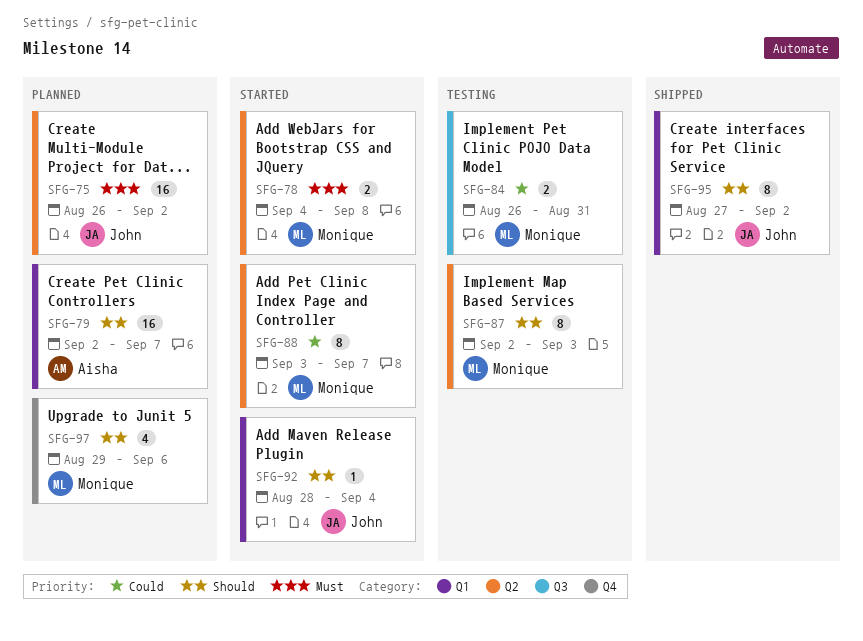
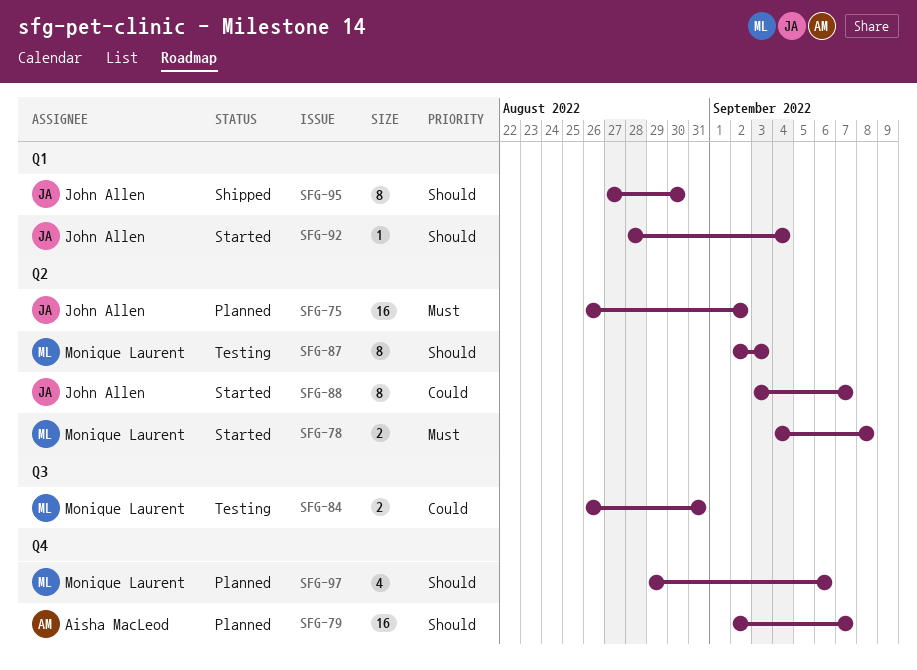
SFG-79, label: Q1 -> Q4
SFG-88, owner: Monique Laurent -> John Allen
SFG-95, due: Sep 2 -> Aug 30

